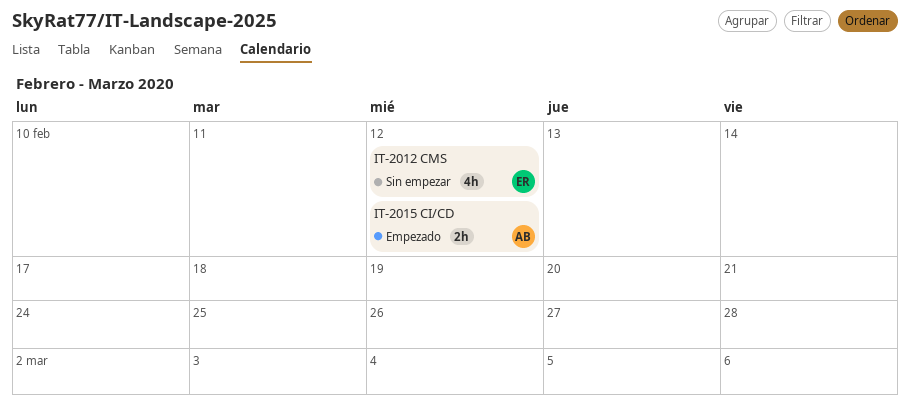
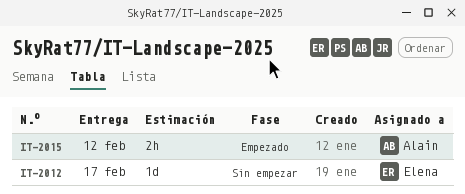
IT-2012, estimate: 4h -> 1d
IT-2012, due: Feb 12 -> Feb 17

